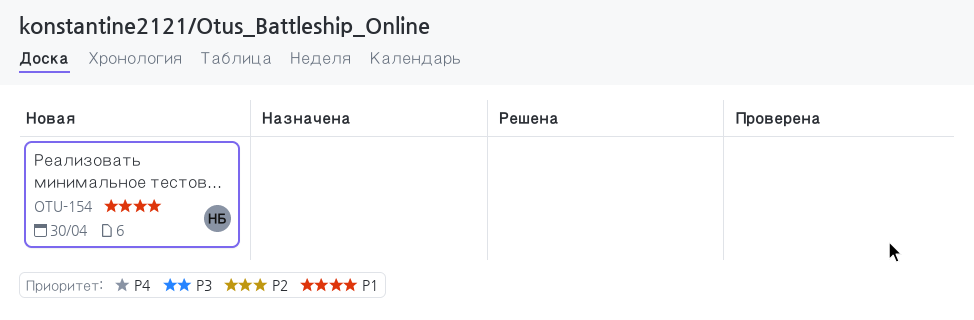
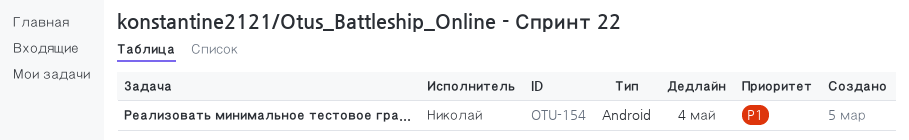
OTU-154, due: Apr 30 -> May 4

